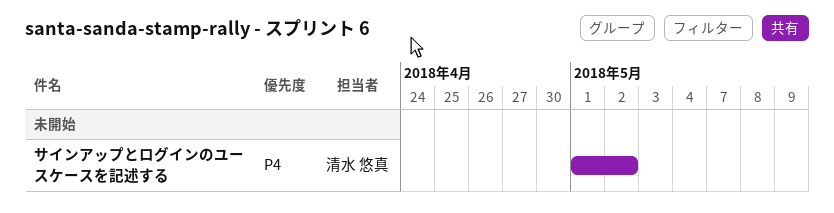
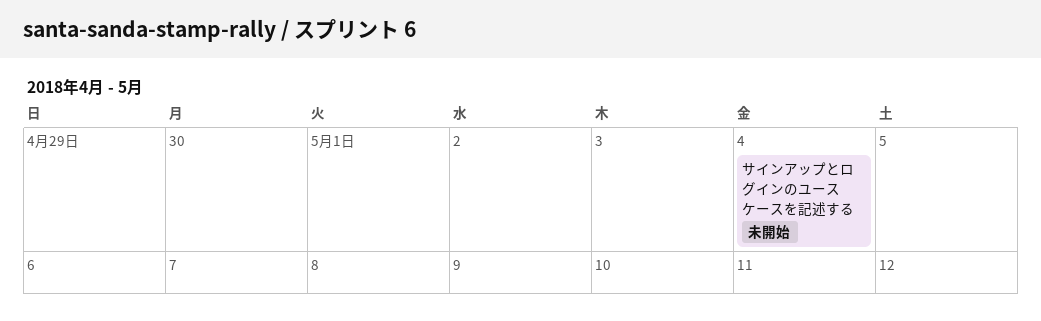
サインアップとログインのユースケースを記述する, due: May 2 -> May 4

